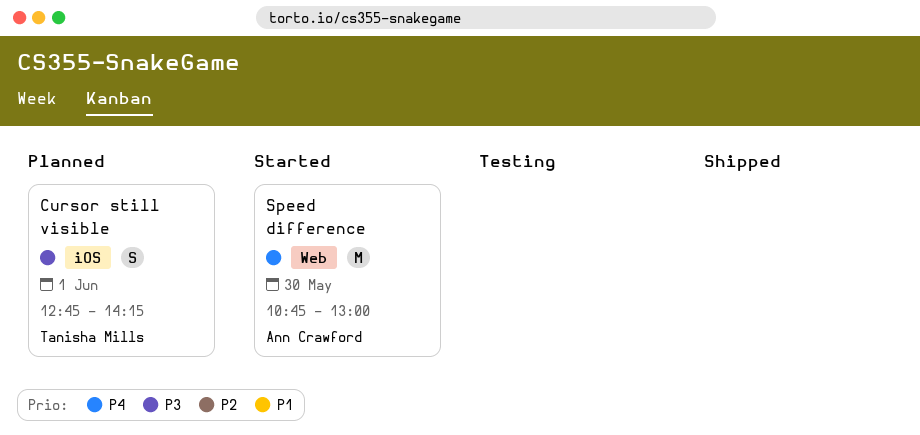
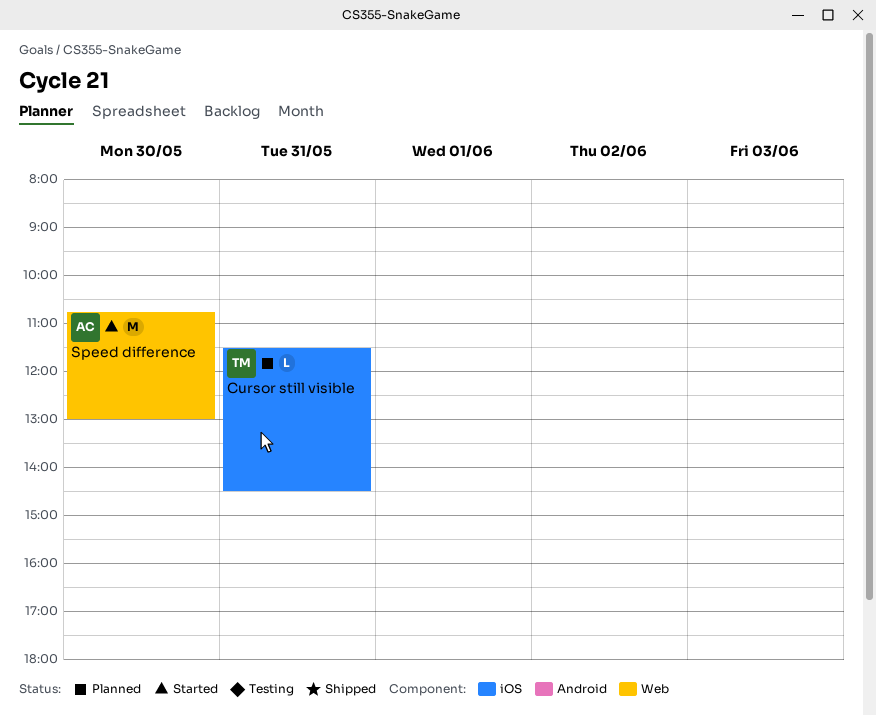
Cursor still visible, estimate: S -> L
Cursor still visible, day: Jun 1 -> May 31
Cursor still visible, begins: 12:45 -> 11:30
Cursor still visible, ends: 14:15 -> 14:30

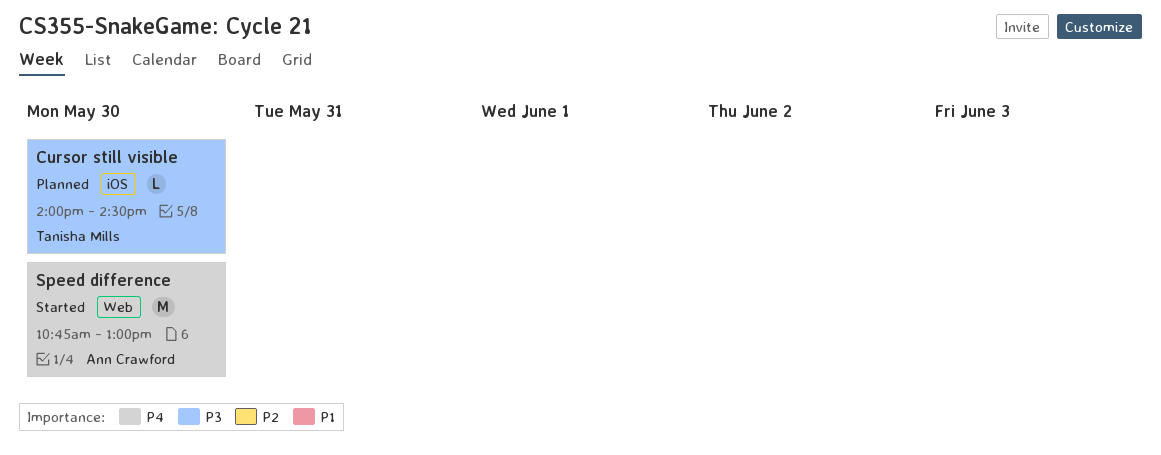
Cursor still visible, day: May 31 -> May 30
Cursor still visible, begins: 11:30 -> 14:00

